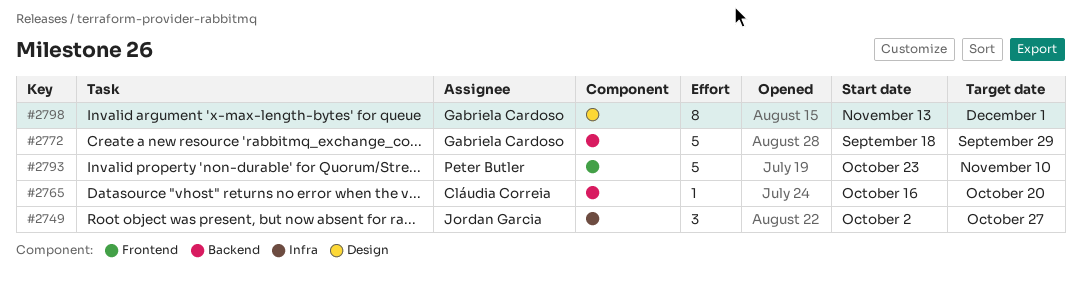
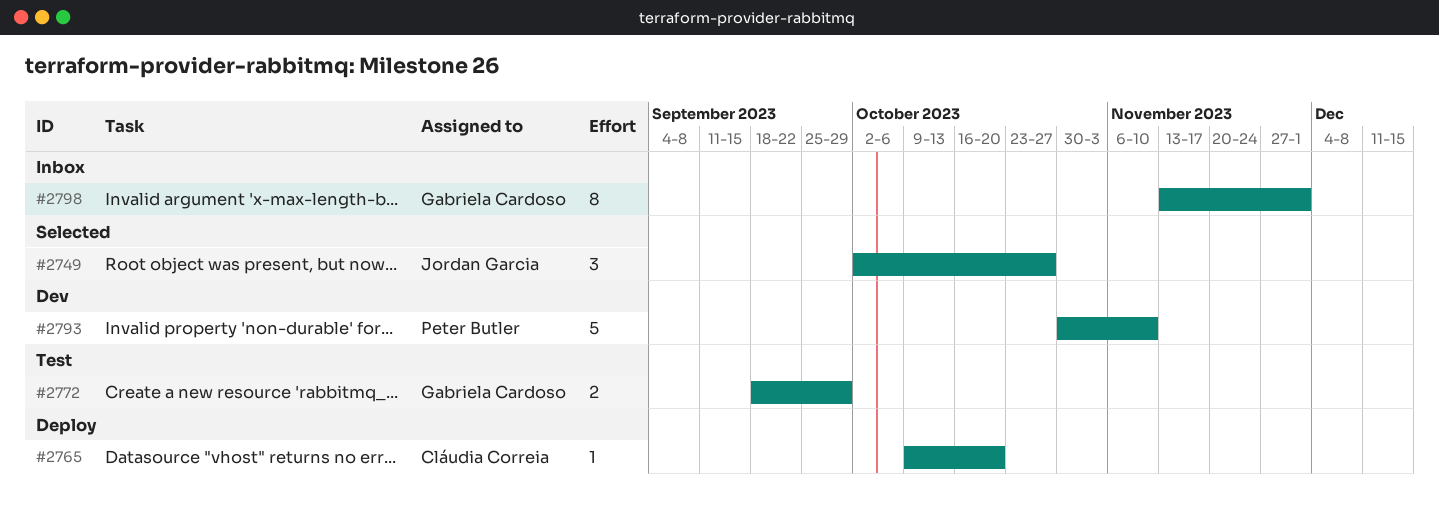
#2765, start: Oct 16 -> Oct 9
#2772, estimate: 5 -> 2
#2793, start: Oct 23 -> Oct 30

